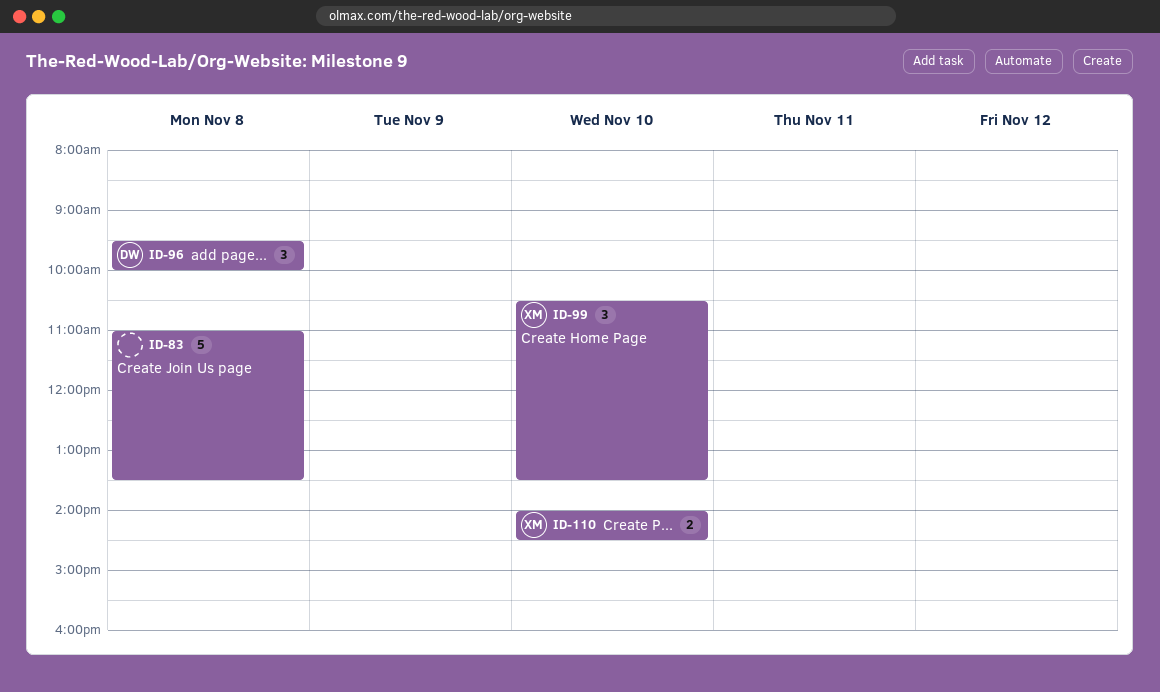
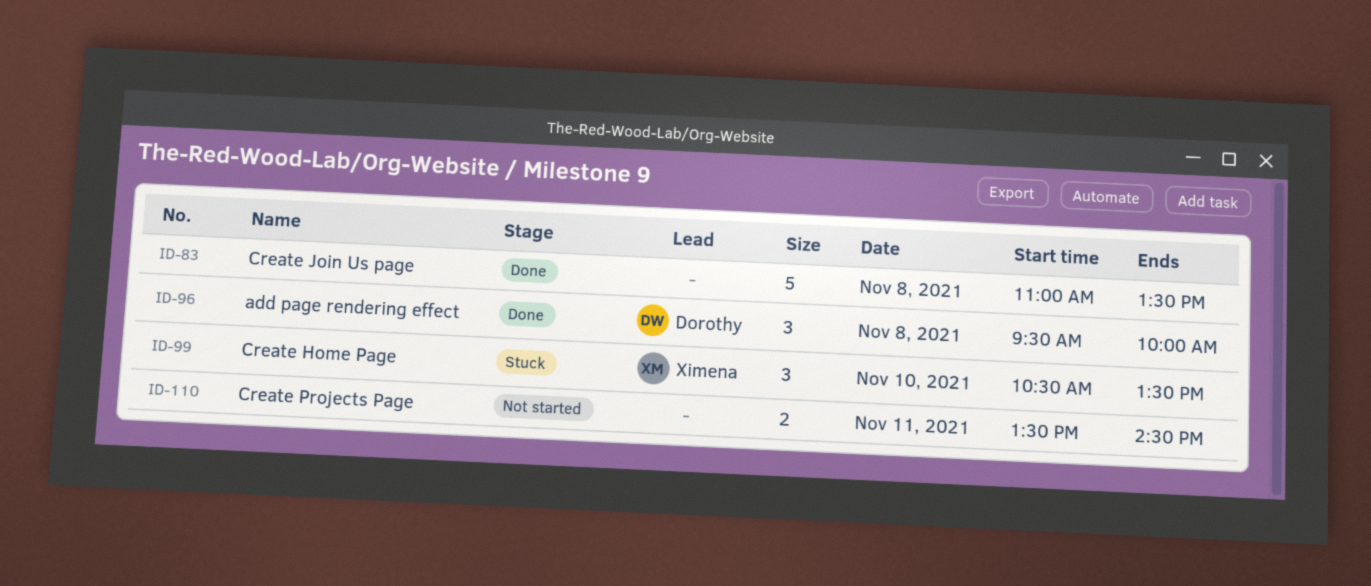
ID-110, owner: Ximena -> none
ID-110, day: Nov 10 -> Nov 11
ID-110, begins: 14:00 -> 13:30

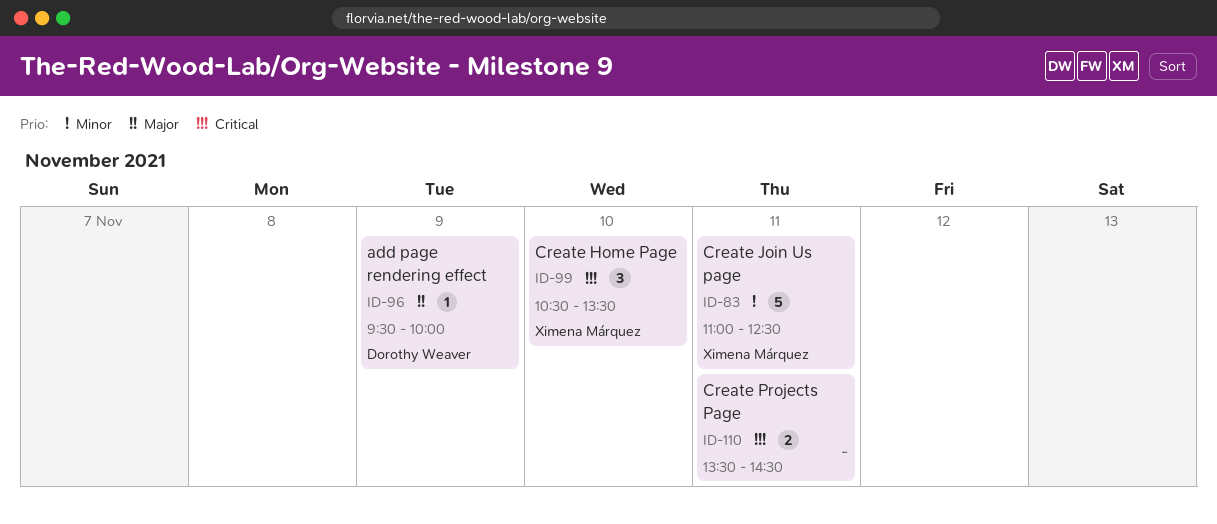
ID-83, owner: none -> Ximena Márquez
ID-83, day: Nov 8 -> Nov 11
ID-83, ends: 13:30 -> 12:30
ID-96, estimate: 3 -> 1
ID-96, day: Nov 8 -> Nov 9

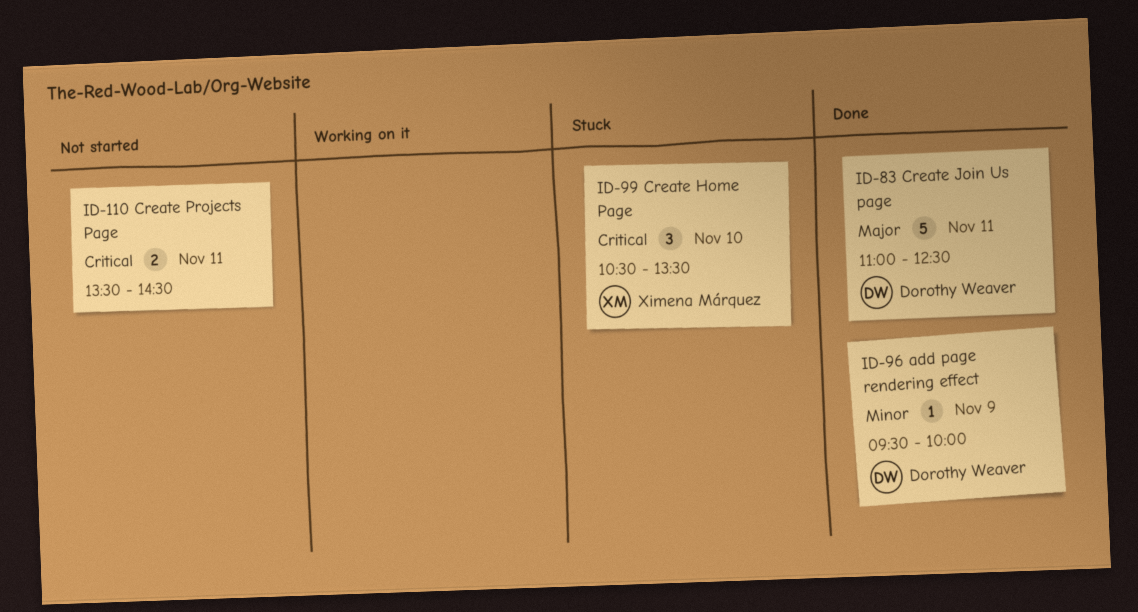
ID-83, owner: Ximena Márquez -> Dorothy Weaver
ID-83, priority: Minor -> Major
ID-96, priority: Major -> Minor

